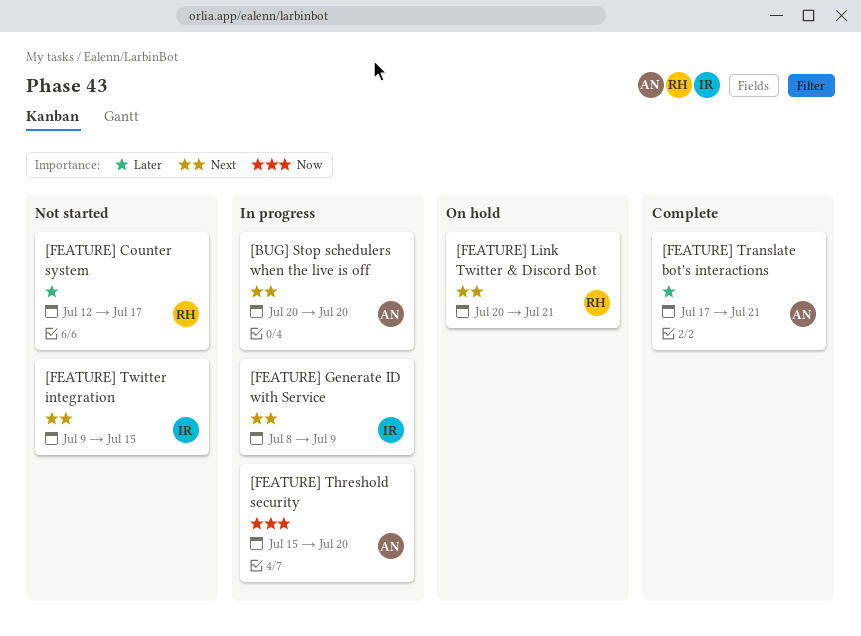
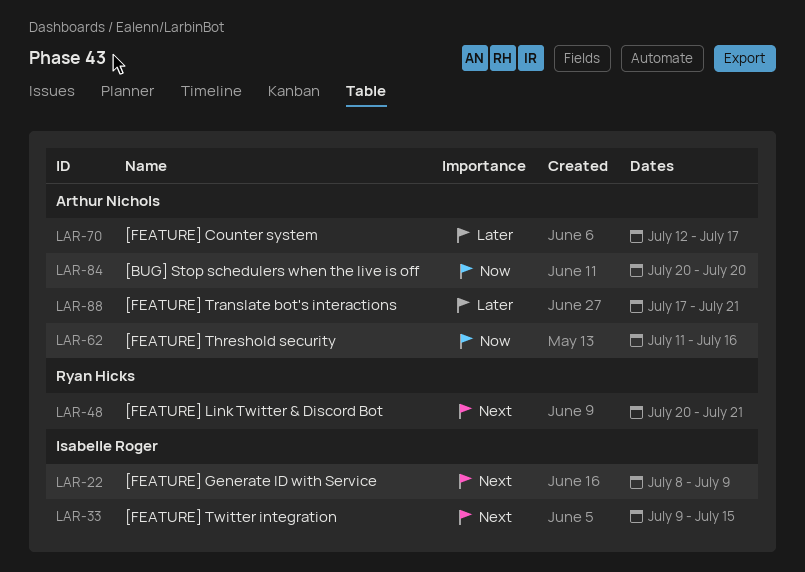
[BUG] Stop schedulers when the live is off, priority: Next -> Now
[FEATURE] Counter system, owner: Ryan Hicks -> Arthur Nichols
[FEATURE] Threshold security, start: Jul 15 -> Jul 11
[FEATURE] Threshold security, due: Jul 20 -> Jul 16

